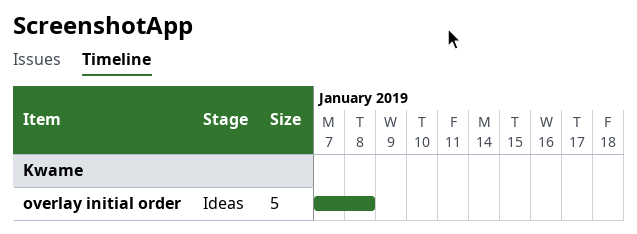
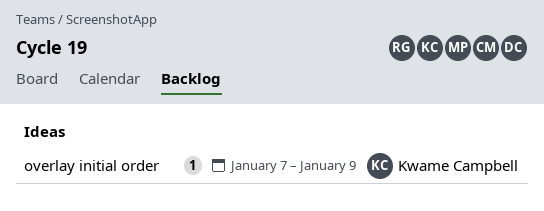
overlay initial order, estimate: 5 -> 1
overlay initial order, due: Jan 8 -> Jan 9

